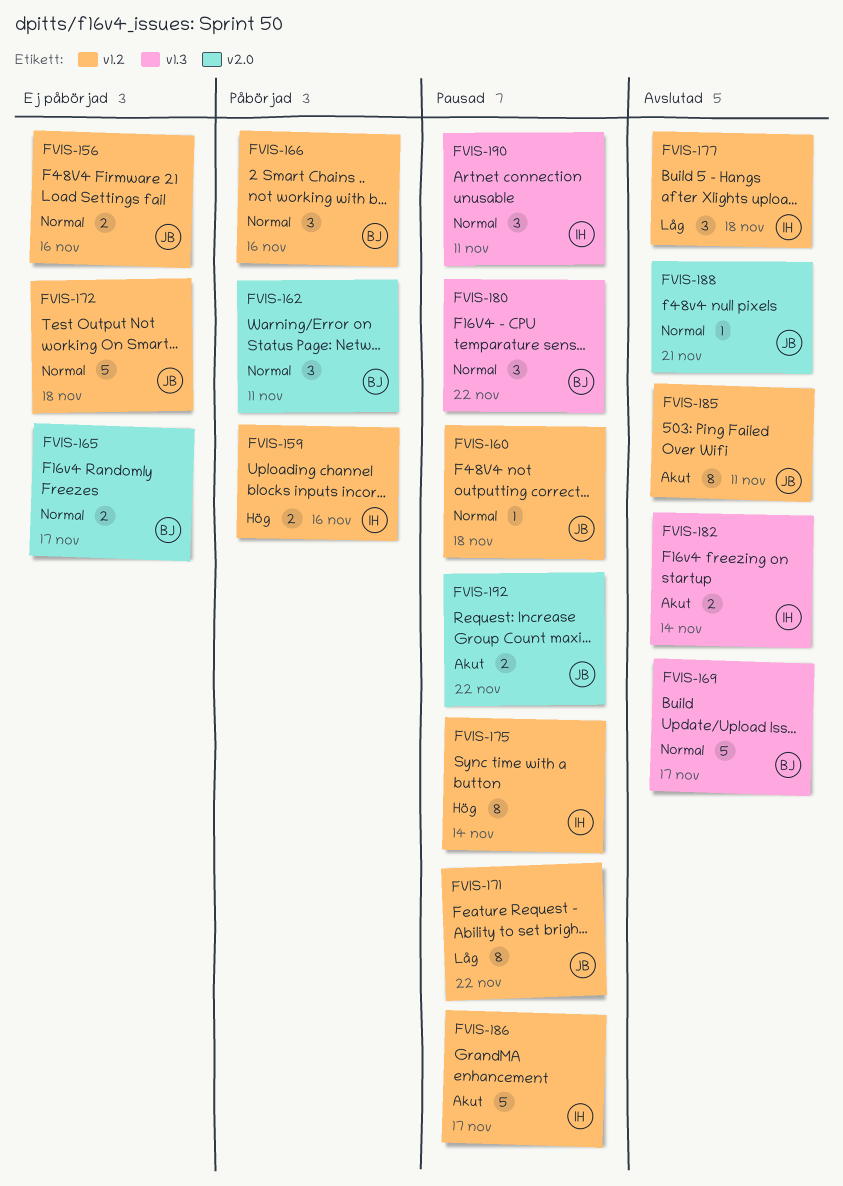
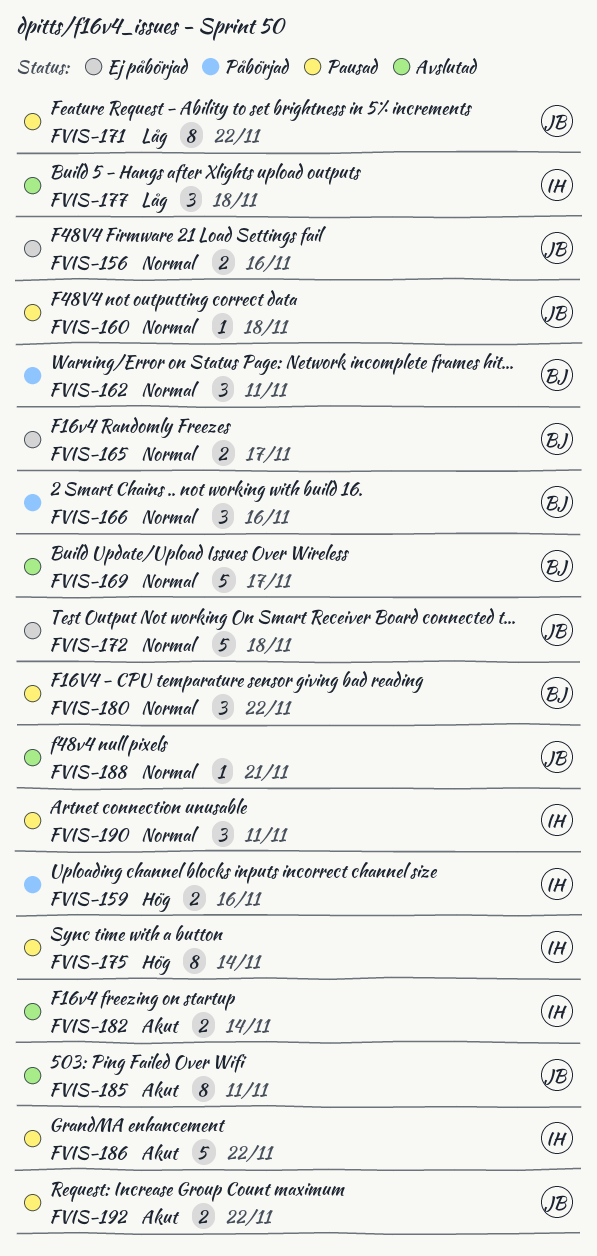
FVIS-186, due: Nov 17 -> Nov 22

